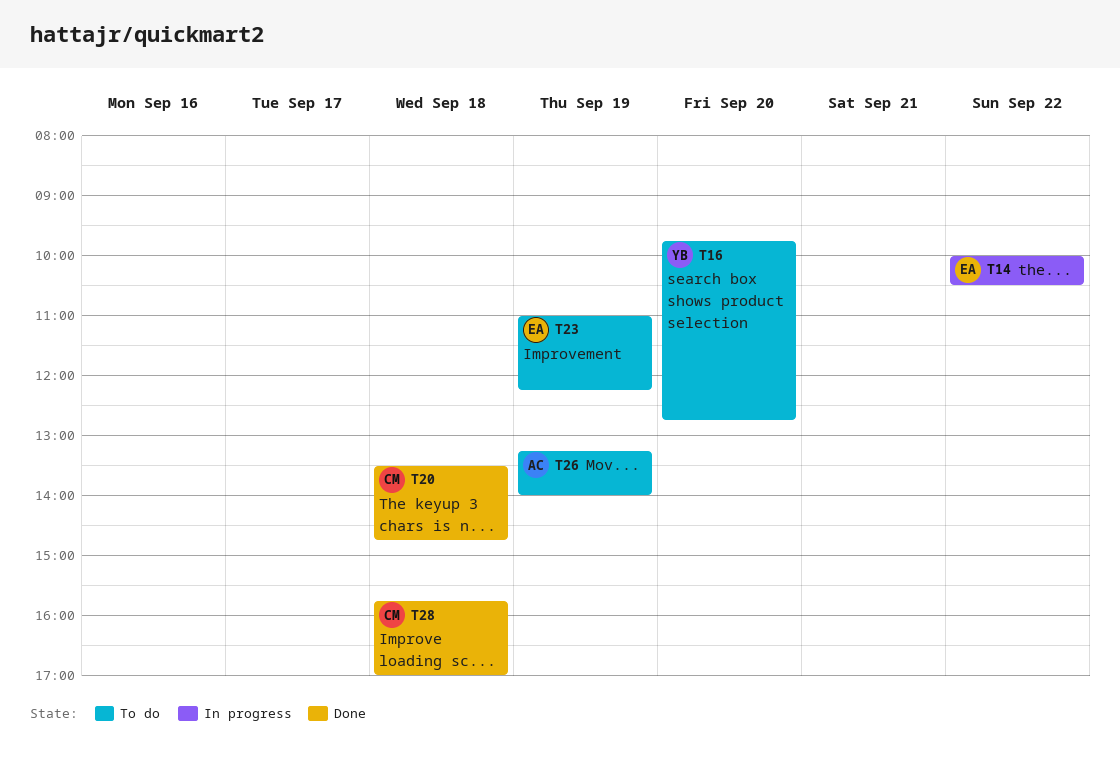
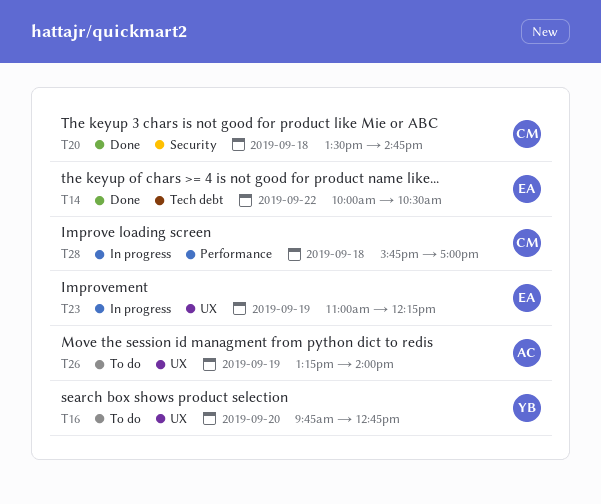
T14, status: In progress -> Done
T23, status: To do -> In progress
T28, status: Done -> In progress

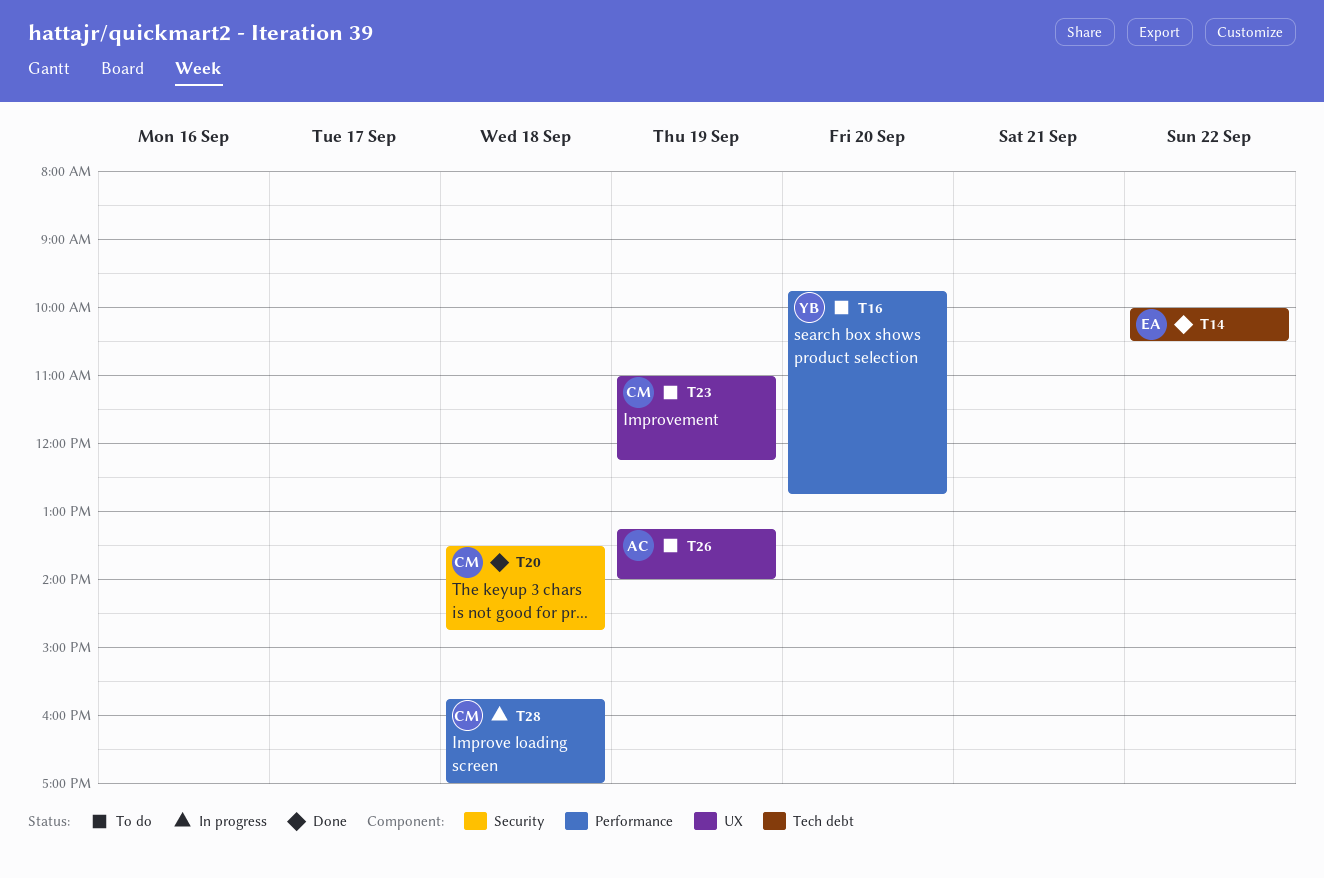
T16, label: UX -> Performance
T23, status: In progress -> To do
T23, owner: EA -> CM

